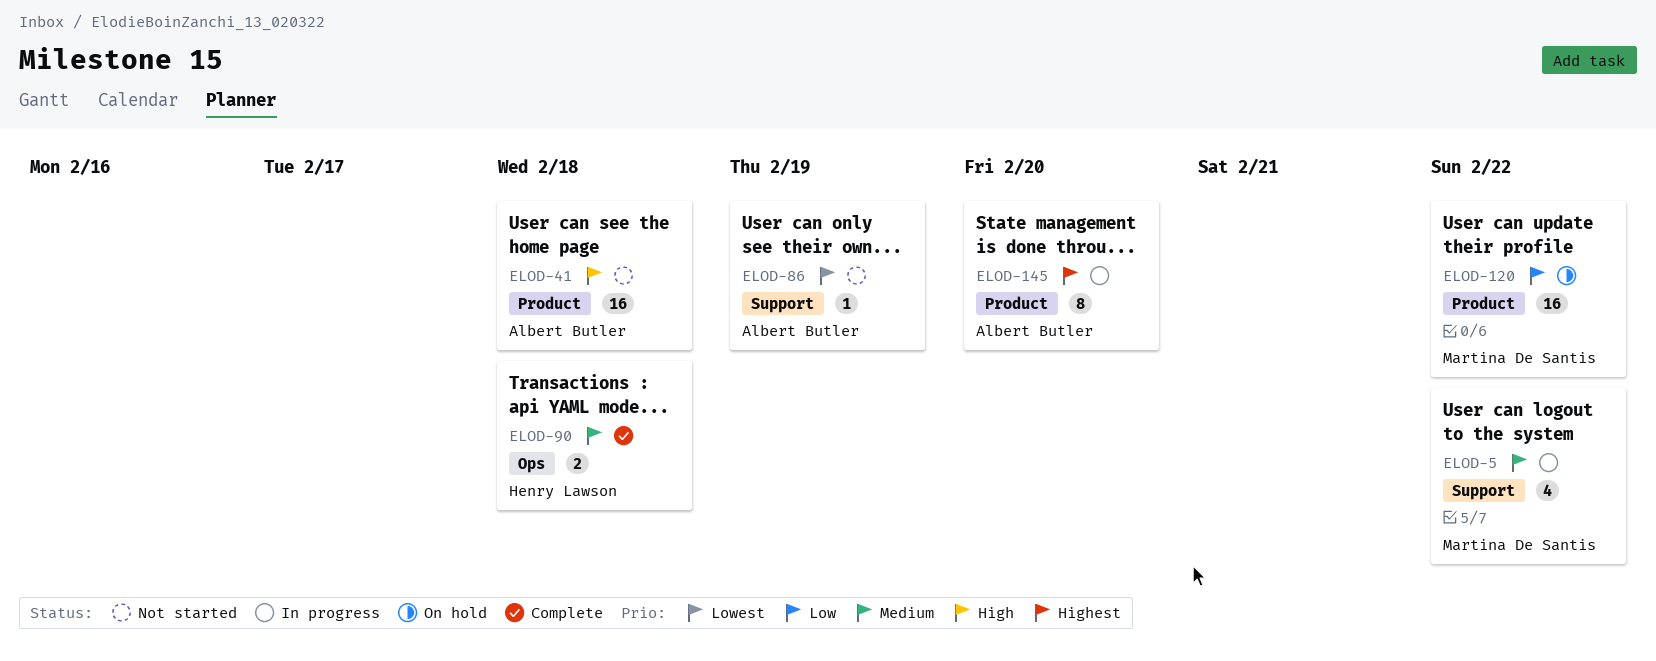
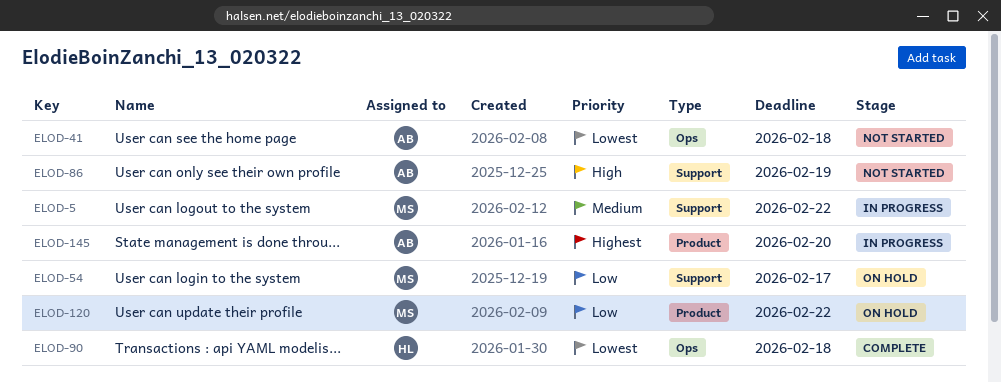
ELOD-41, priority: High -> Lowest
ELOD-41, label: Product -> Ops
ELOD-54: none -> present
ELOD-86, priority: Lowest -> High
ELOD-90, priority: Medium -> Lowest

